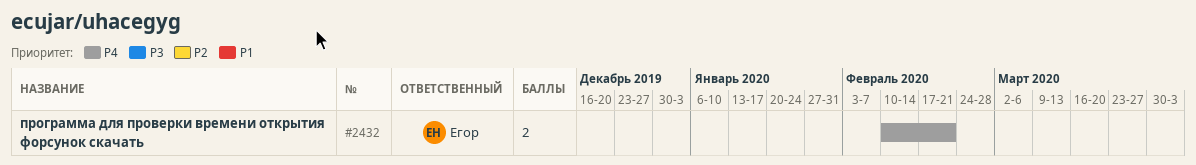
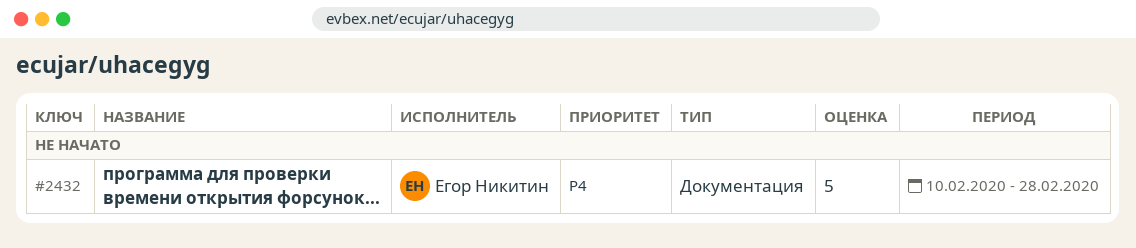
#2432, estimate: 2 -> 5
#2432, due: Feb 21 -> Feb 28

